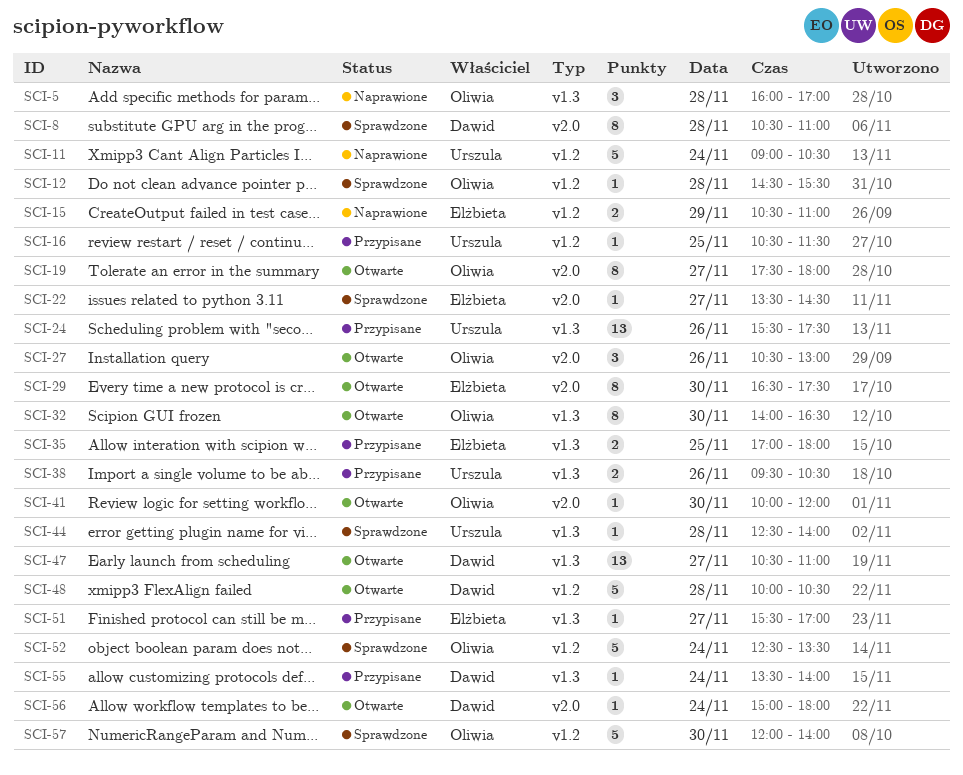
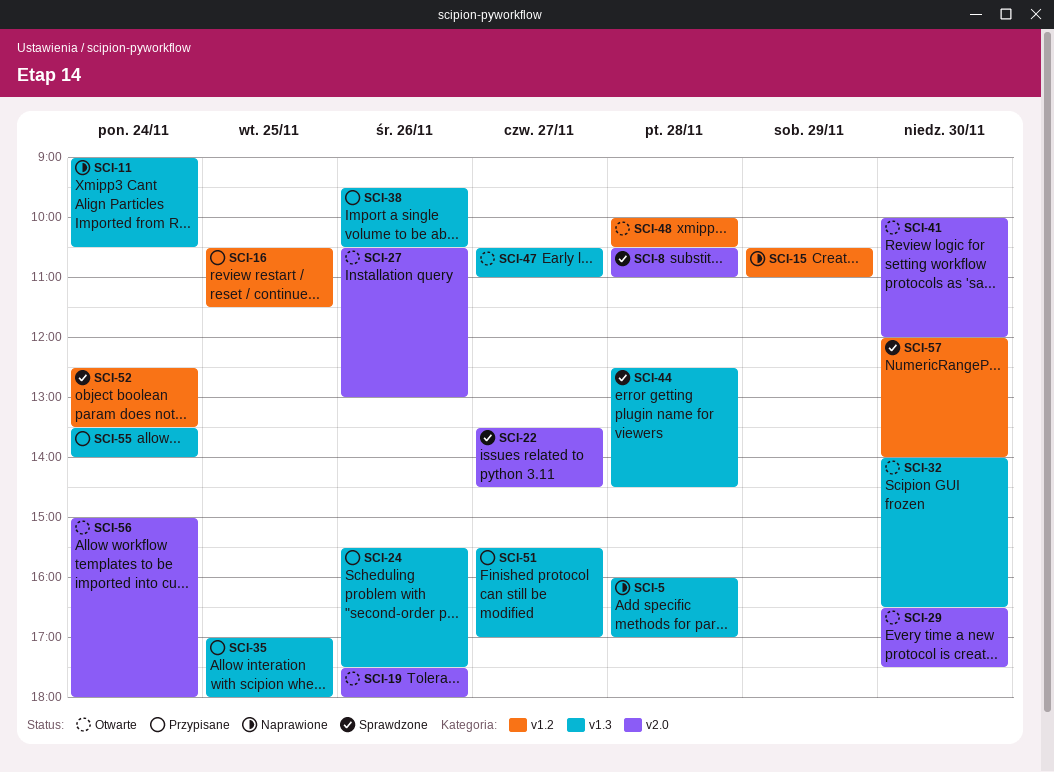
SCI-11, label: v1.2 -> v1.3
SCI-12: present -> none
SCI-19, day: Nov 27 -> Nov 26
SCI-44, ends: 14:00 -> 14:30

